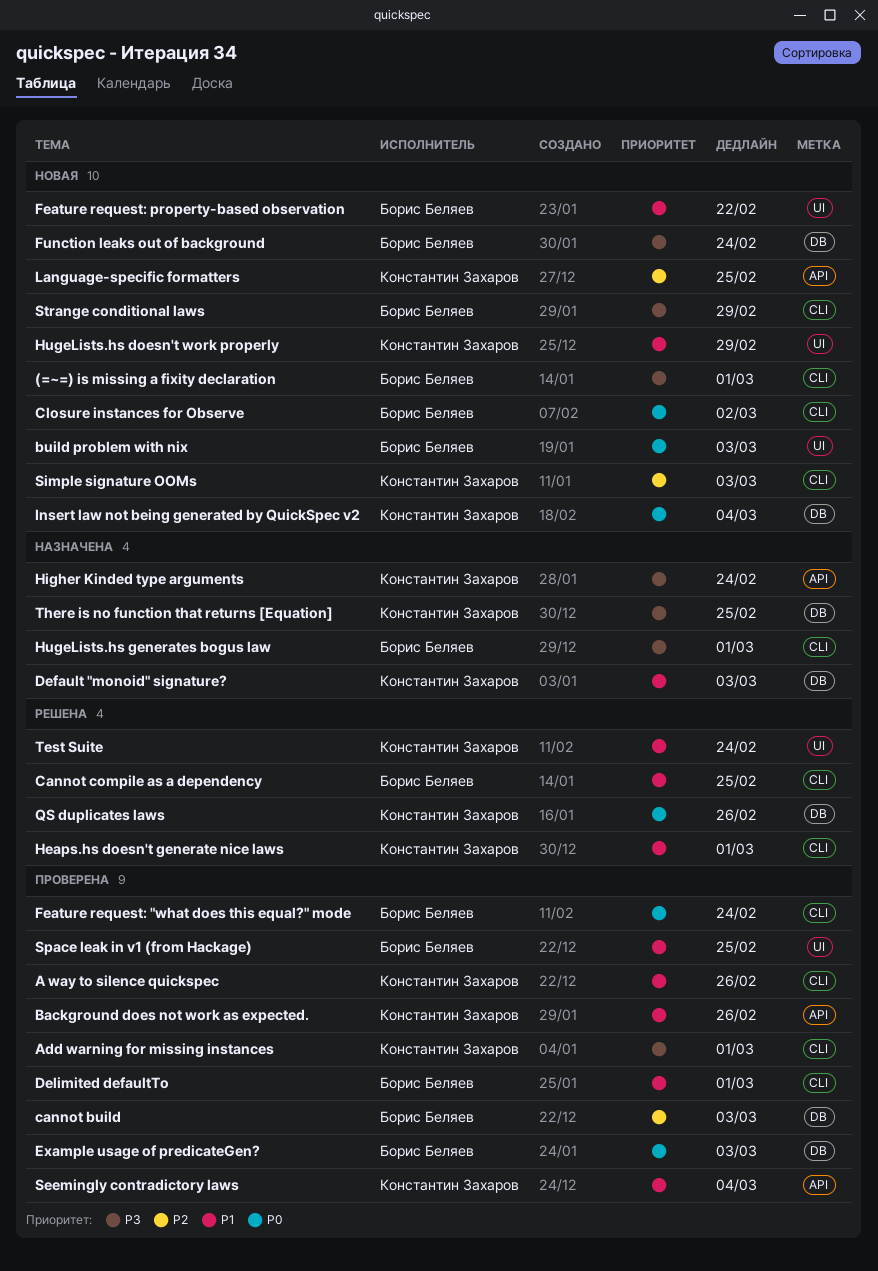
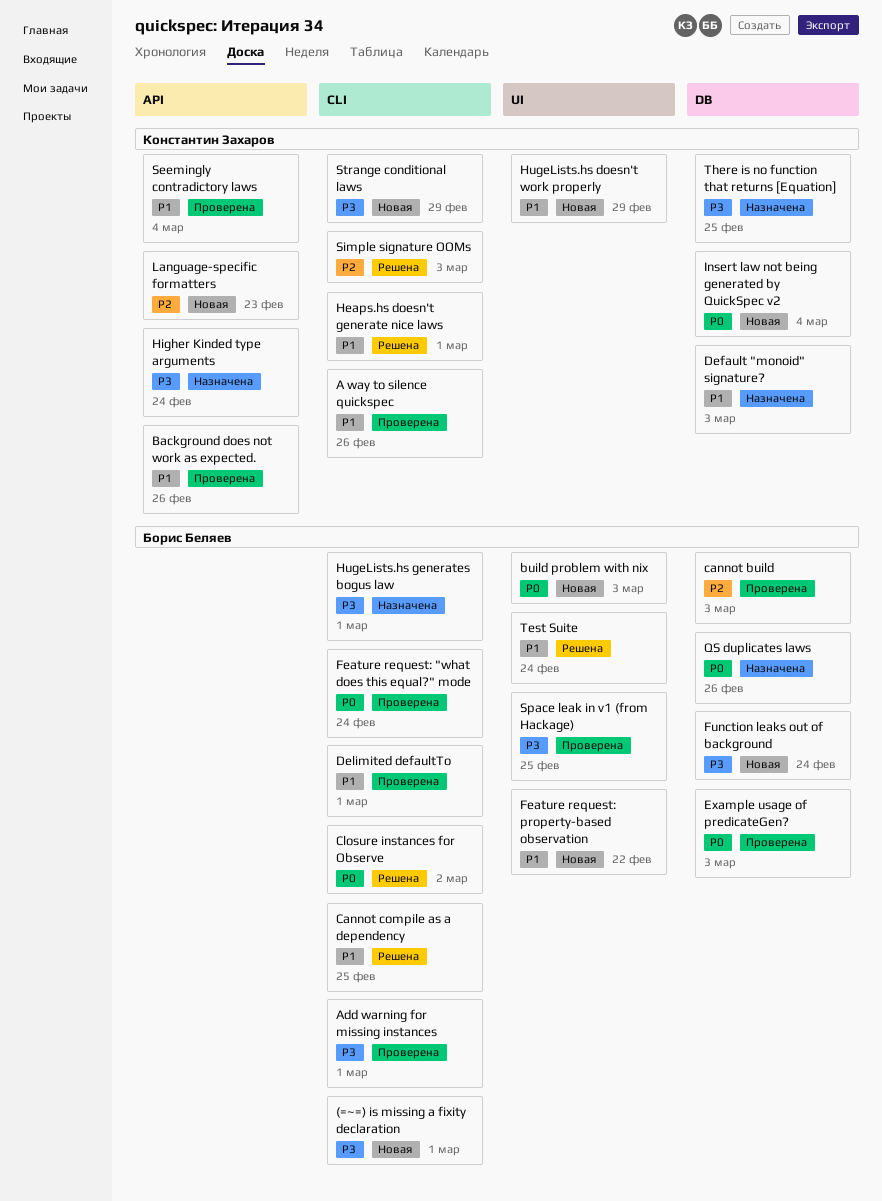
Add warning for missing instances, owner: Константин Захаров -> Борис Беляев
Closure instances for Observe, status: Новая -> Решена
Language-specific formatters, due: Feb 25 -> Feb 23
QS duplicates laws, status: Решена -> Назначена
QS duplicates laws, owner: Константин Захаров -> Борис Беляев
Simple signature OOMs, status: Новая -> Решена
Space leak in v1 (from Hackage), priority: P1 -> P3
Strange conditional laws, owner: Борис Беляев -> Константин Захаров
Test Suite, owner: Константин Захаров -> Борис Беляев

